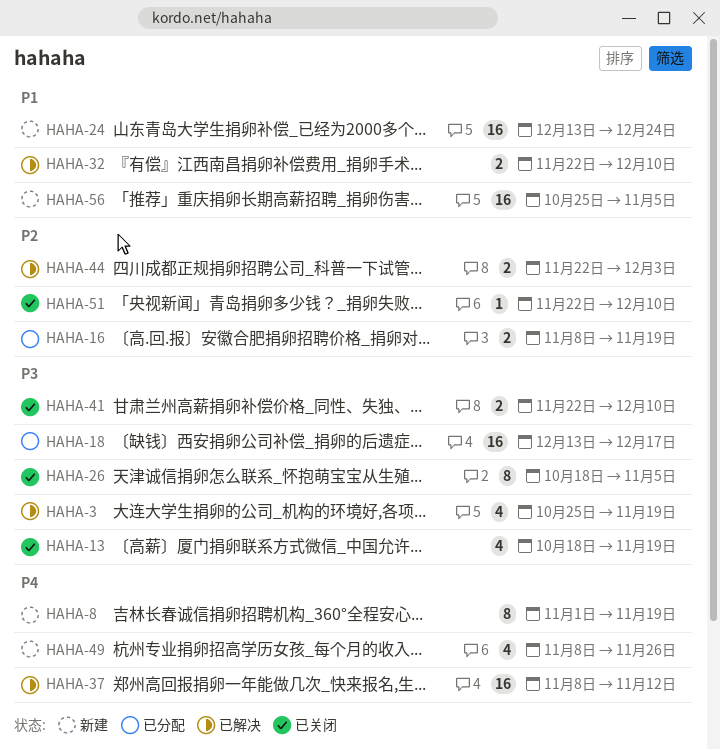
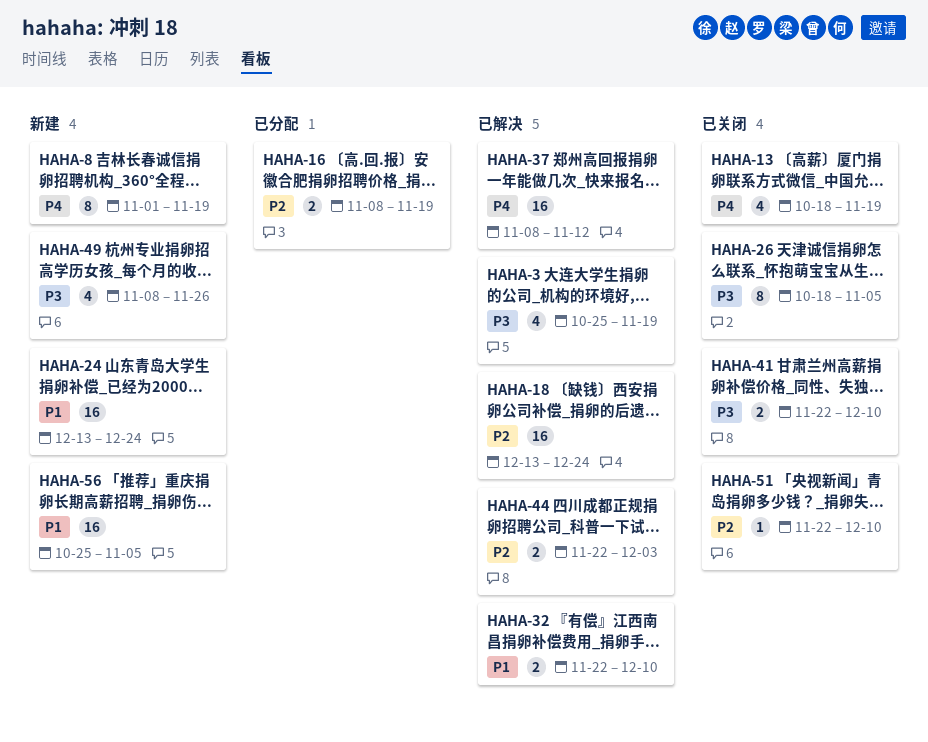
HAHA-13, priority: P3 -> P4
HAHA-18, status: 已分配 -> 已解决
HAHA-18, priority: P3 -> P2
HAHA-18, due: Dec 17 -> Dec 24
HAHA-49, priority: P4 -> P3

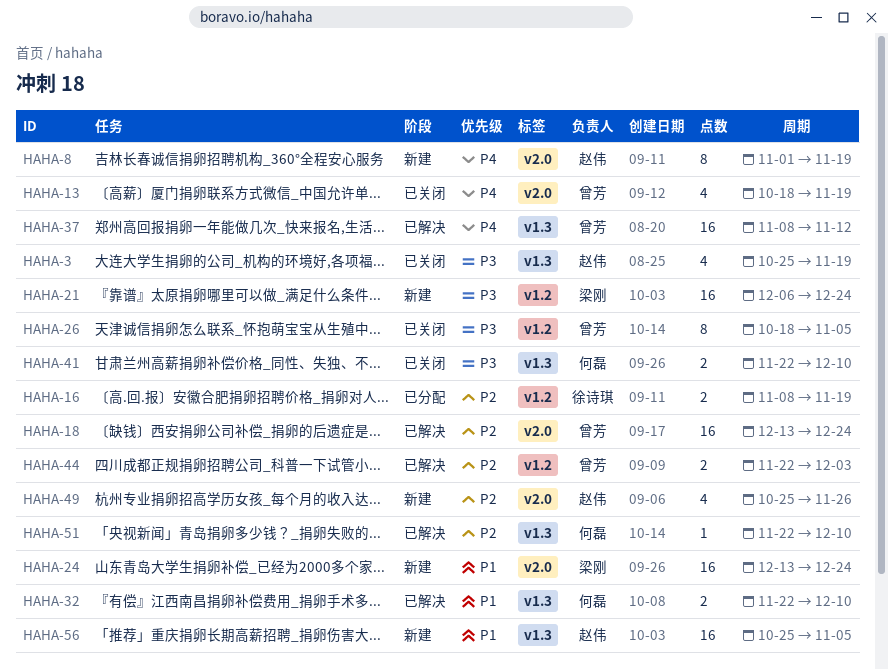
HAHA-3, status: 已解决 -> 已关闭
HAHA-21: none -> present
HAHA-49, priority: P3 -> P2
HAHA-49, start: Nov 8 -> Oct 25
HAHA-51, status: 已关闭 -> 已解决

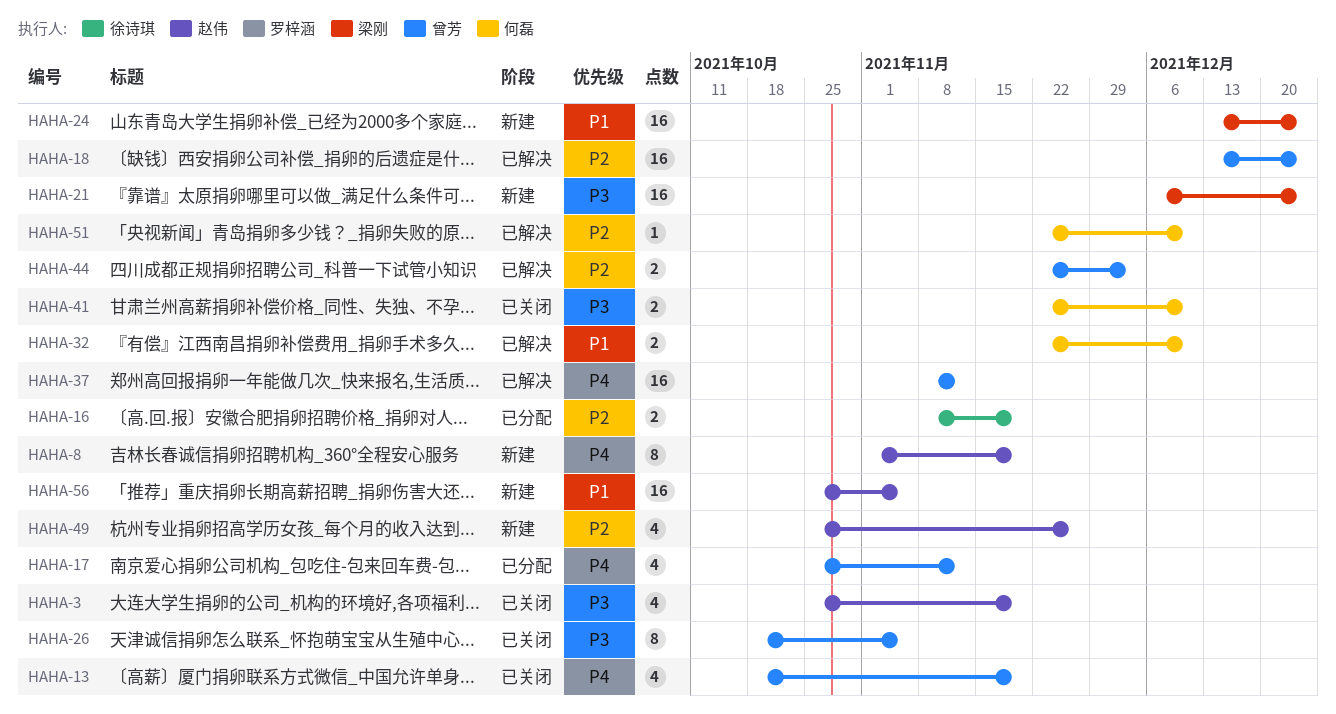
HAHA-17: none -> present

